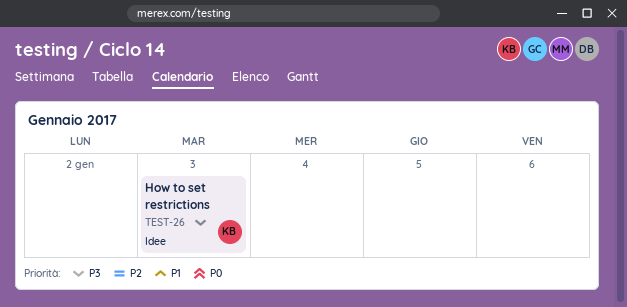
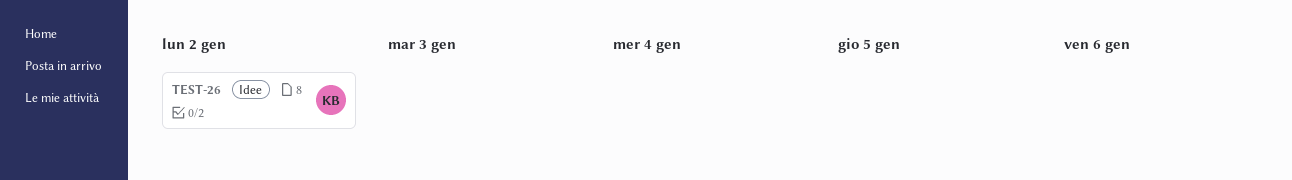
TEST-26, due: Jan 3 -> Jan 2

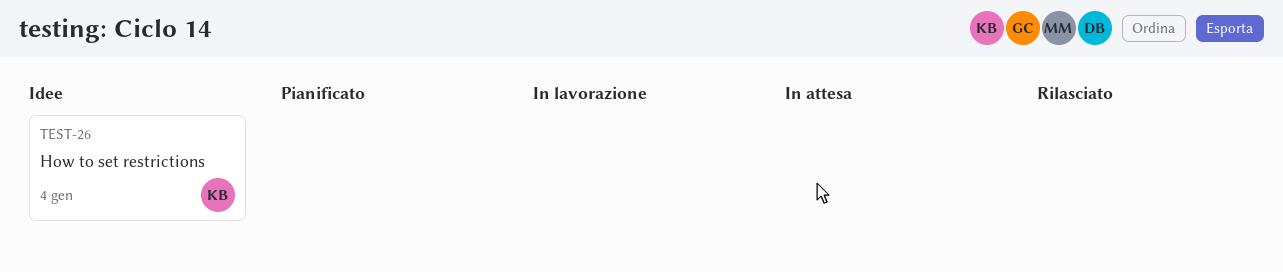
TEST-26, due: Jan 2 -> Jan 4

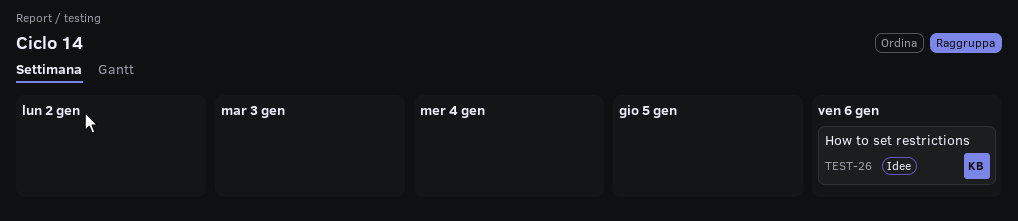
TEST-26, due: Jan 4 -> Jan 6

